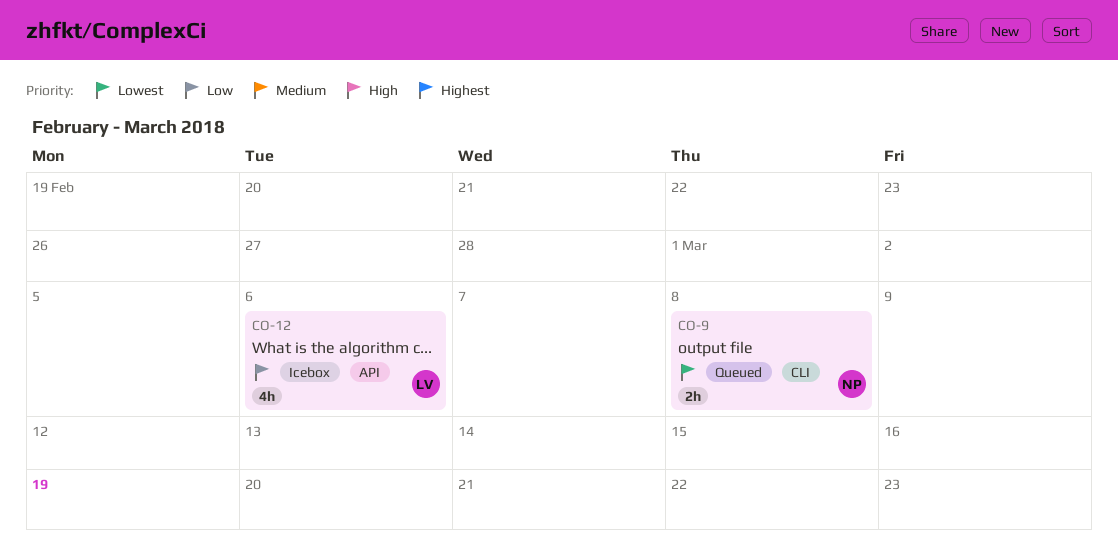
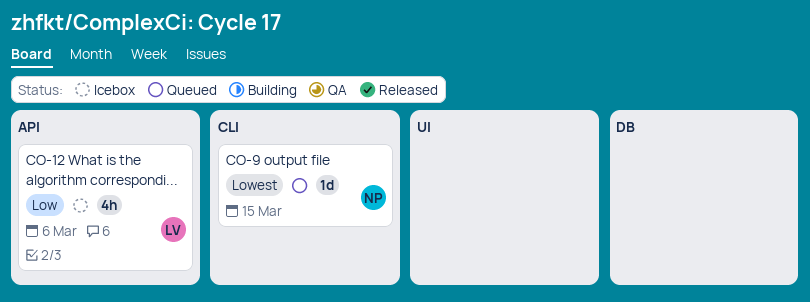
CO-9, estimate: 2h -> 1d
CO-9, due: Mar 8 -> Mar 15

